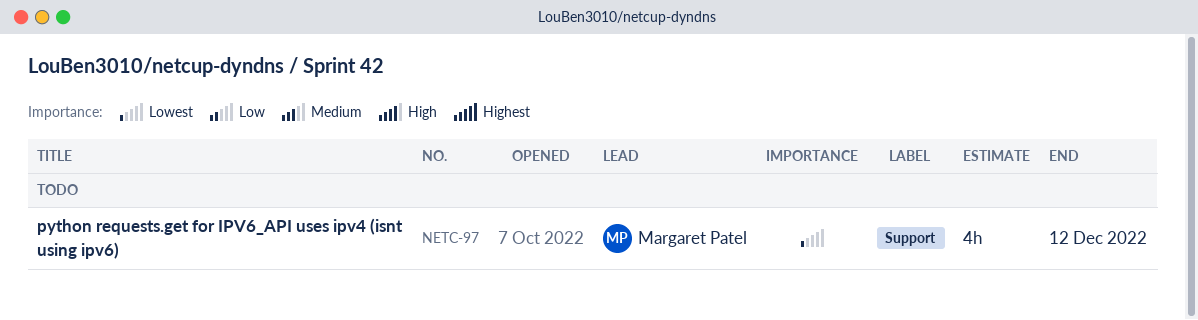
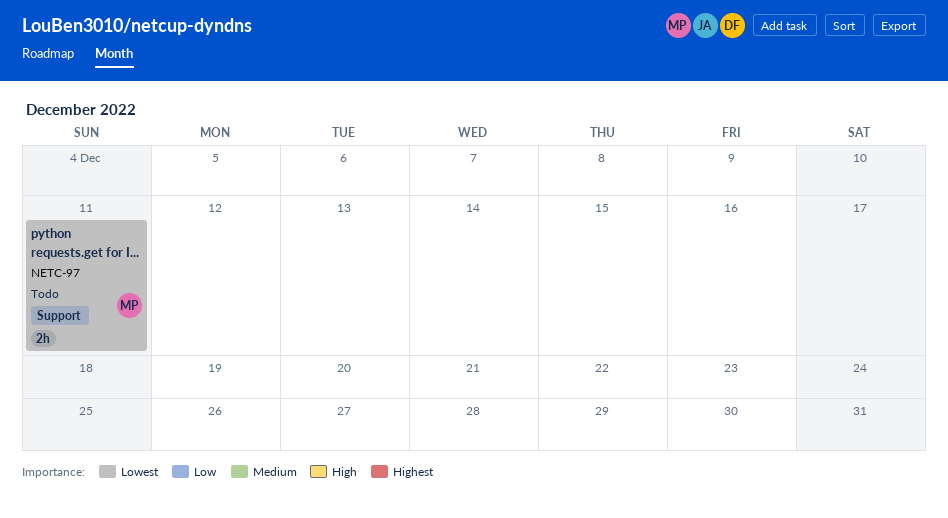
NETC-97, estimate: 4h -> 2h
NETC-97, due: Dec 12 -> Dec 11

